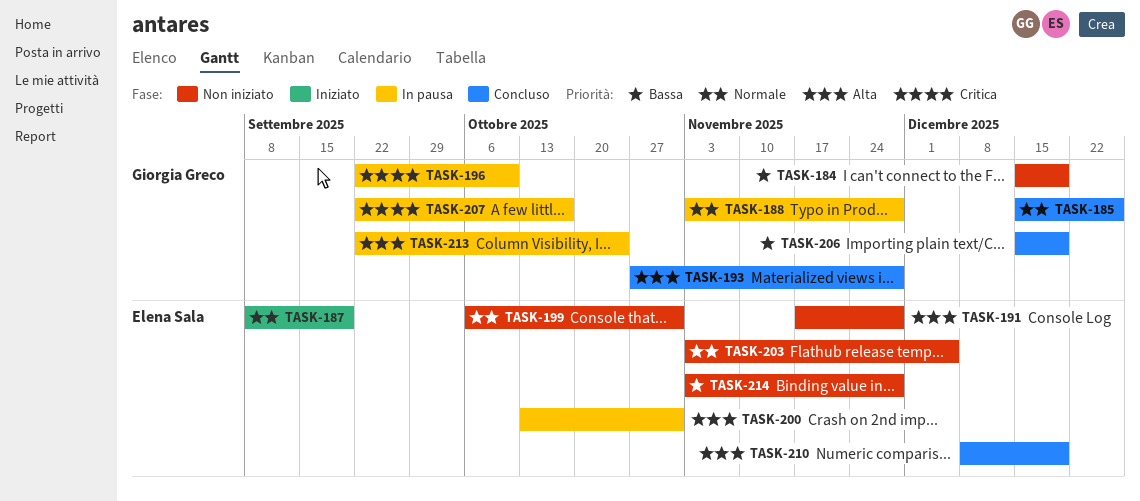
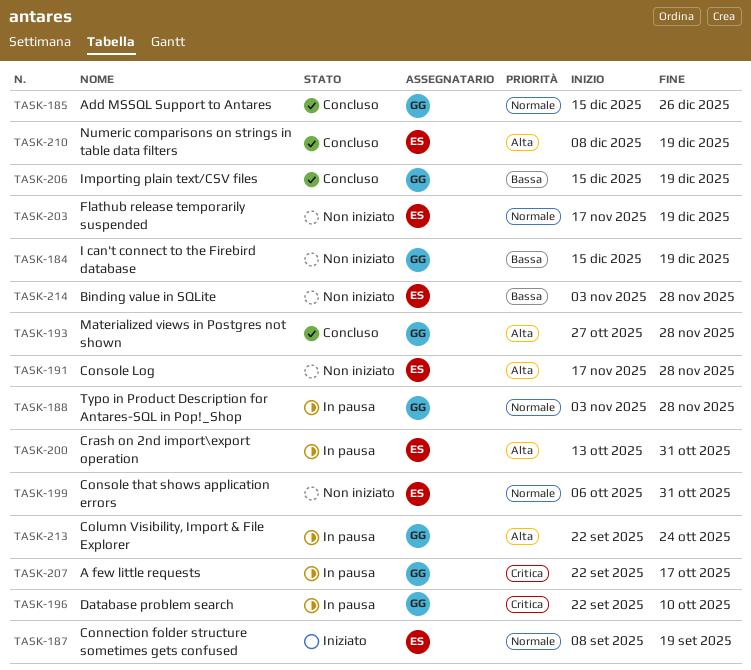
TASK-203, start: Nov 3 -> Nov 17
TASK-203, due: Dec 5 -> Dec 19

